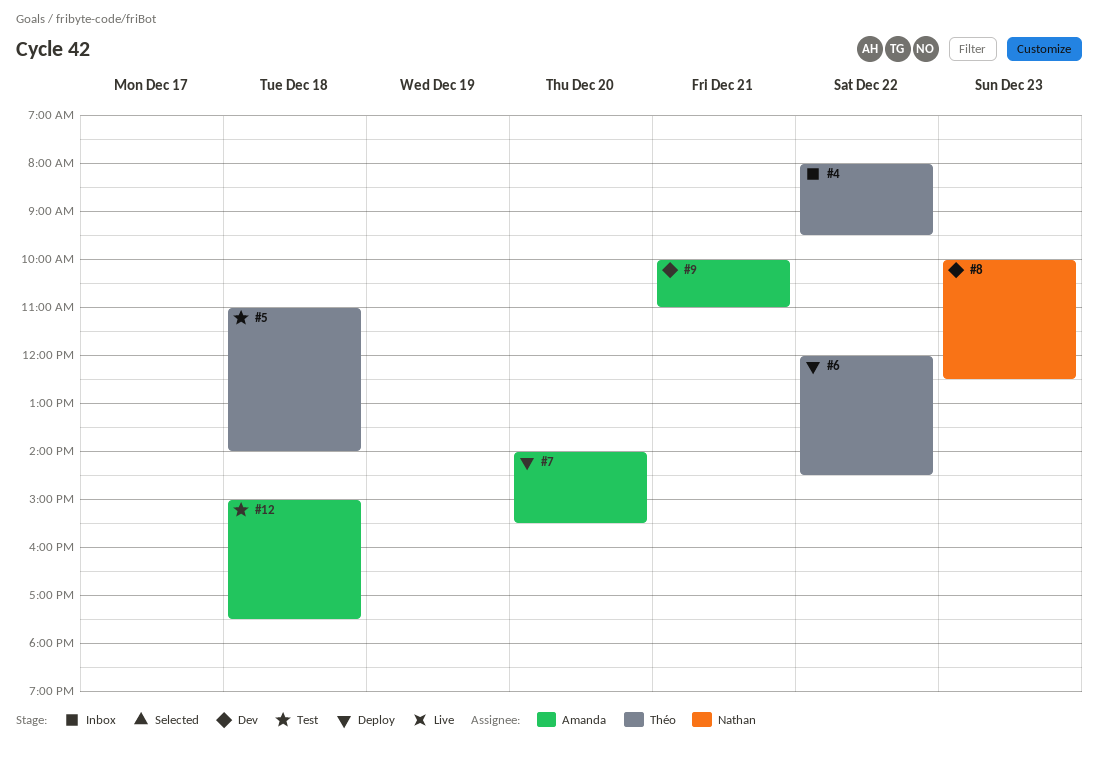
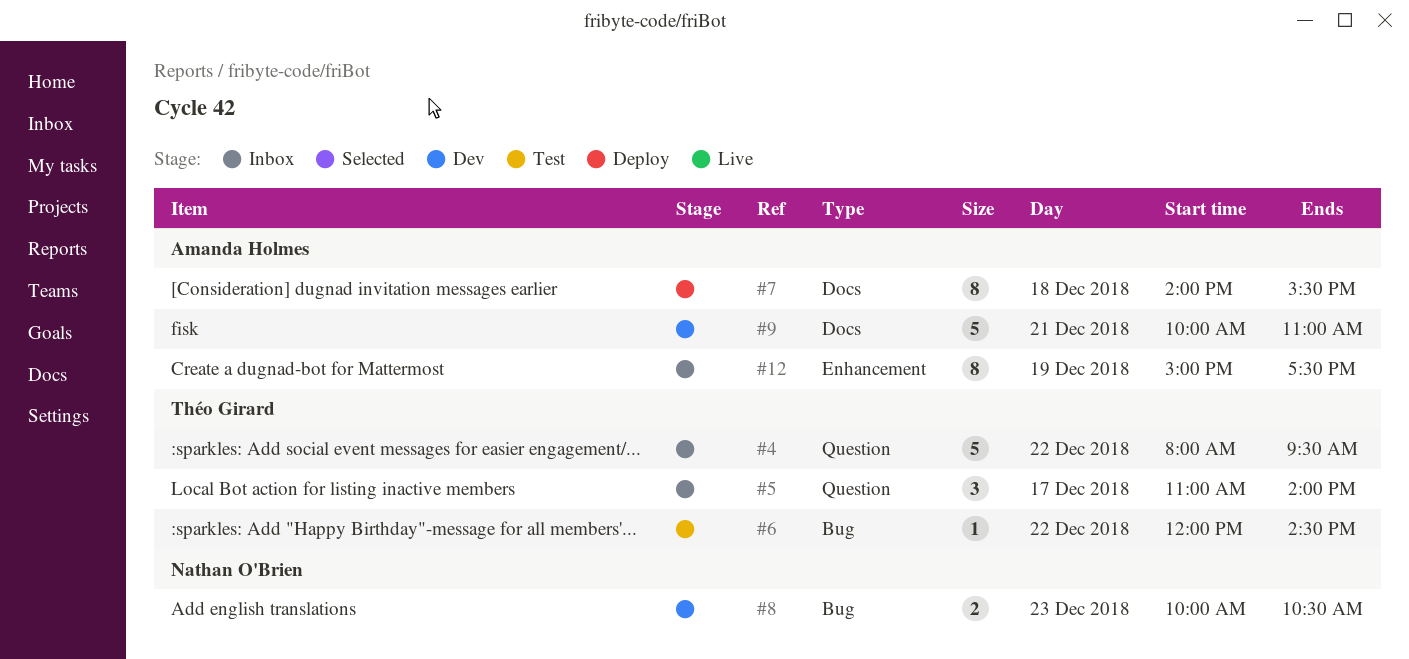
#5, status: Test -> Inbox
#5, day: Dec 18 -> Dec 17
#6, status: Deploy -> Test
#7, day: Dec 20 -> Dec 18
#8, ends: 12:30 -> 10:30
#12, status: Test -> Inbox
#12, day: Dec 18 -> Dec 19

